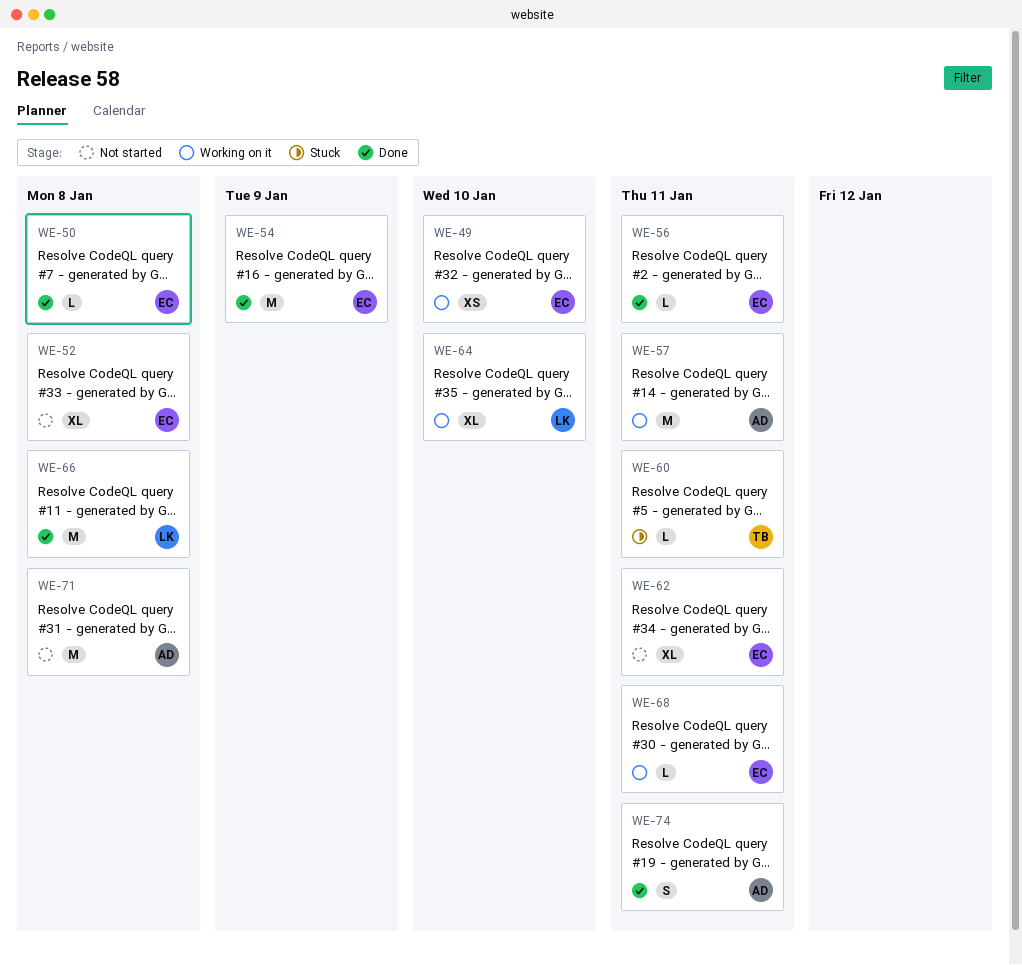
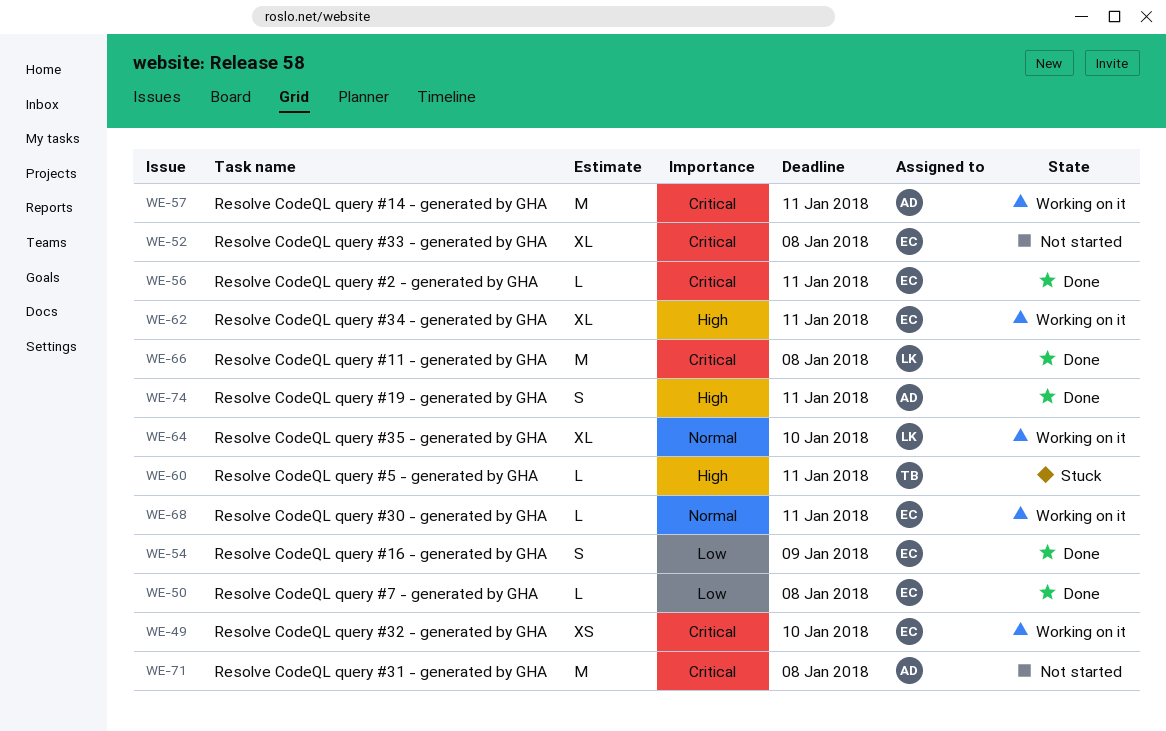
WE-54, estimate: M -> S
WE-62, status: Not started -> Working on it

